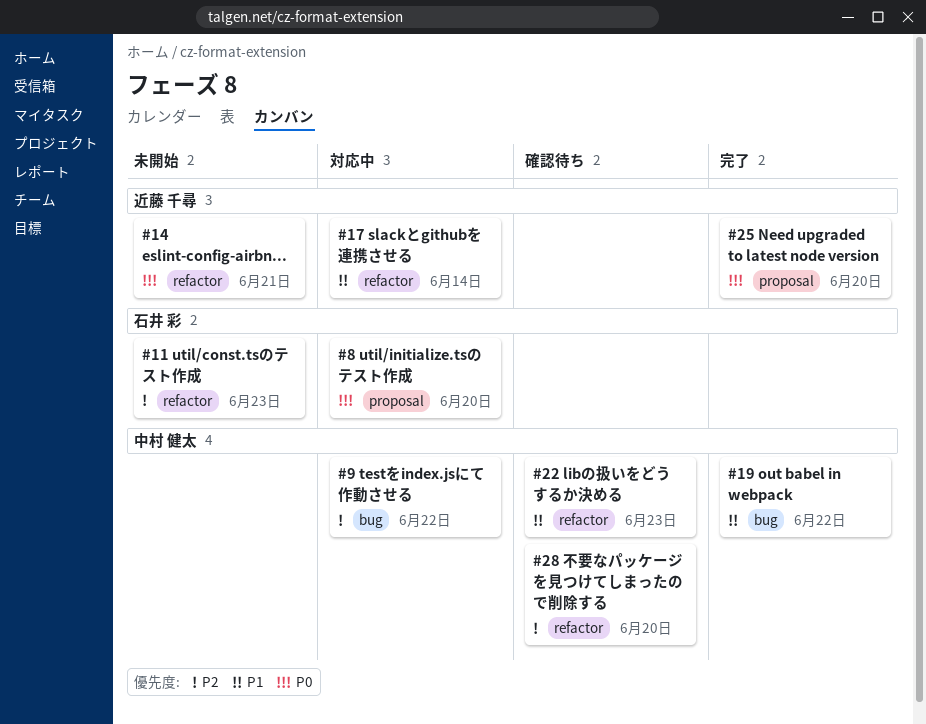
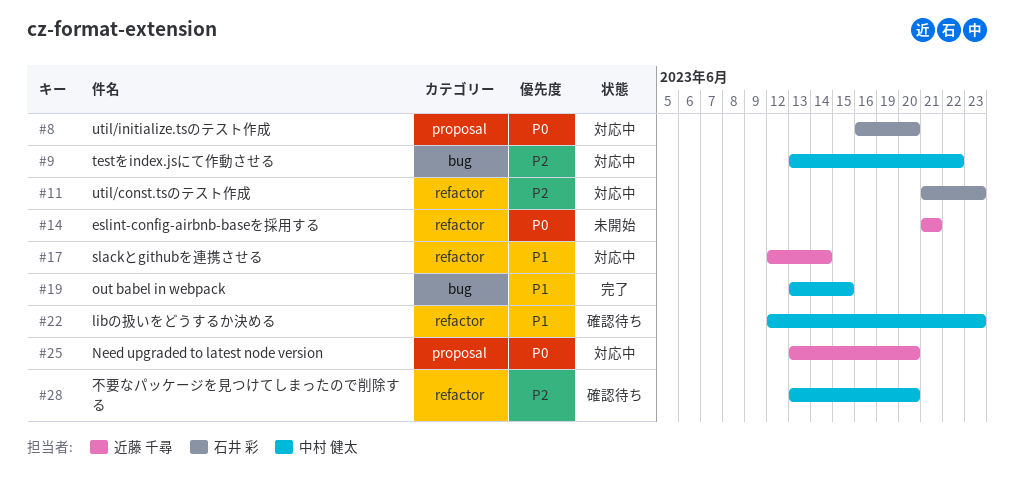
#11, status: 未開始 -> 対応中
#19, due: Jun 22 -> Jun 15
#25, status: 完了 -> 対応中

